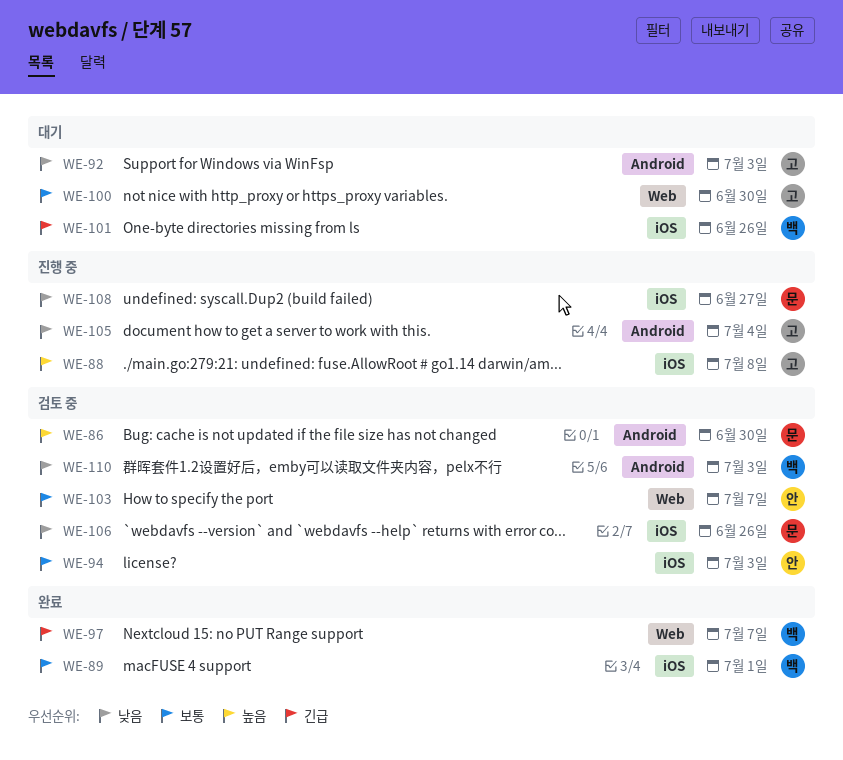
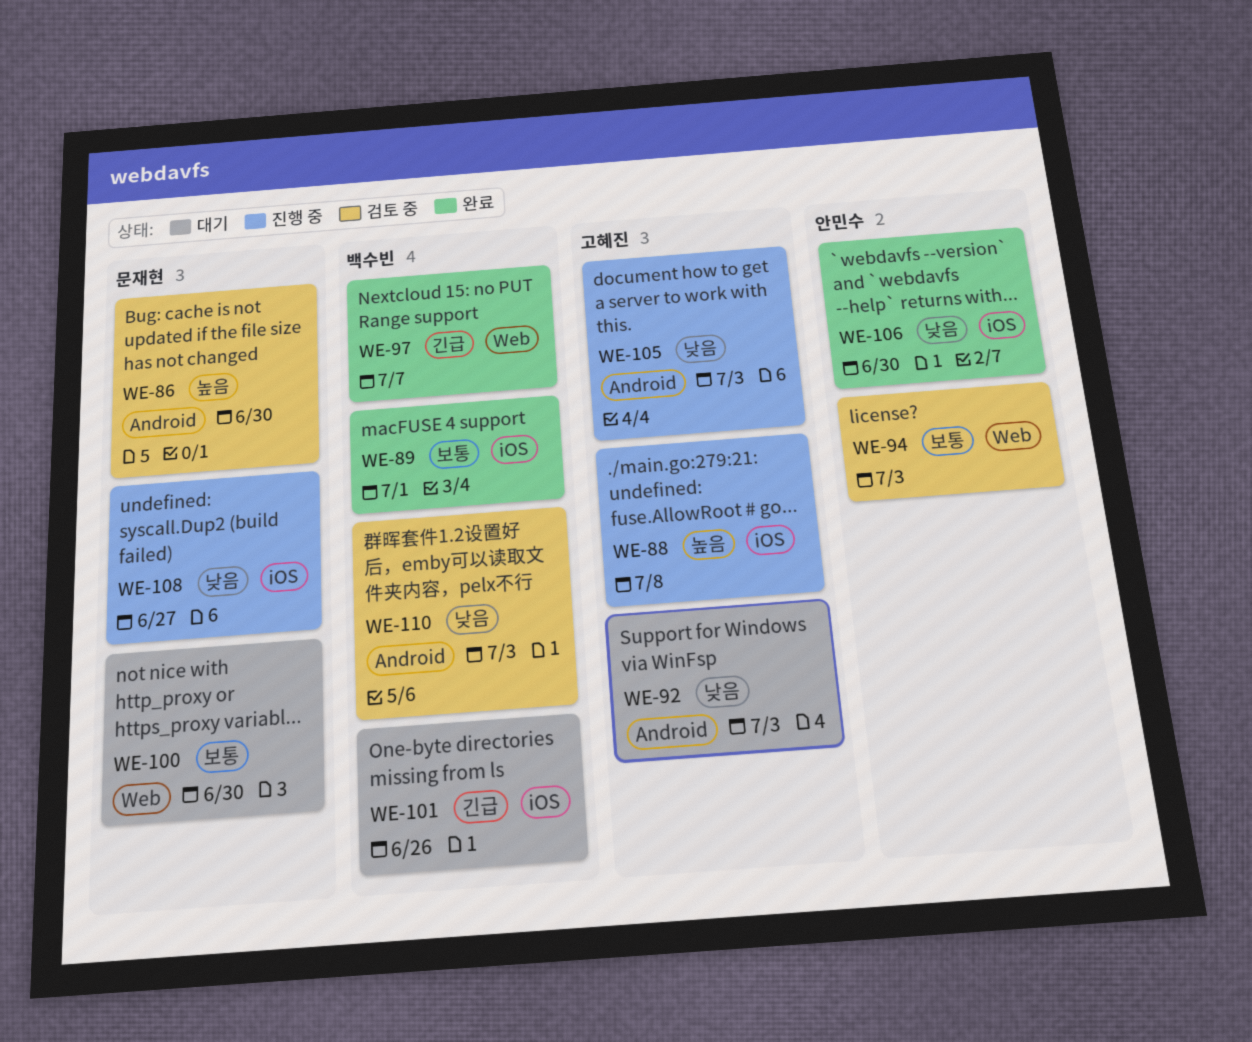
WE-94, label: iOS -> Web
WE-100, owner: 고혜진 -> 문재현
WE-103: present -> none
WE-105, due: Jul 4 -> Jul 3
WE-106, status: 검토 중 -> 완료
WE-106, owner: 문재현 -> 안민수
WE-106, due: Jun 26 -> Jun 30

